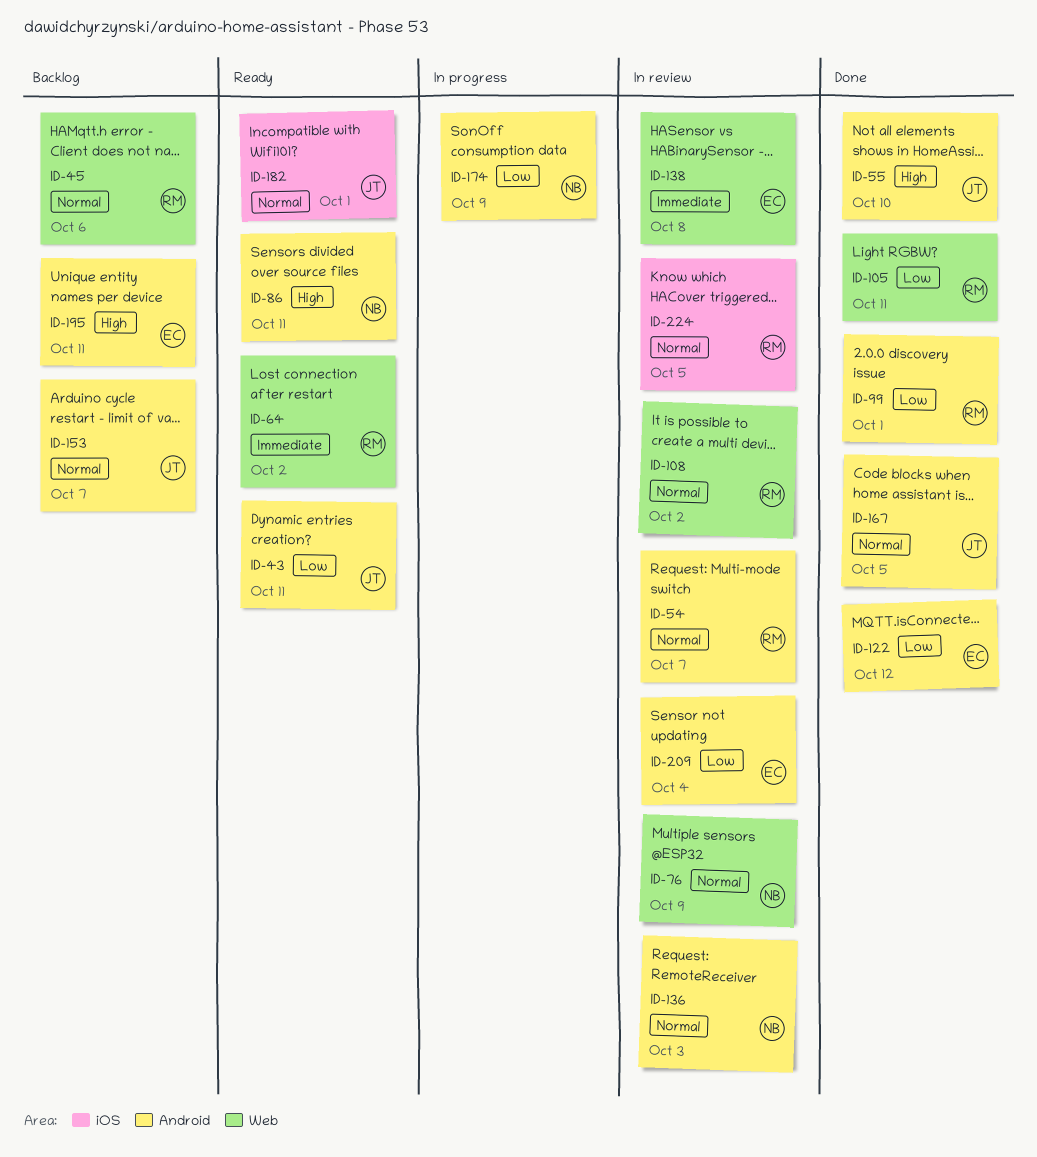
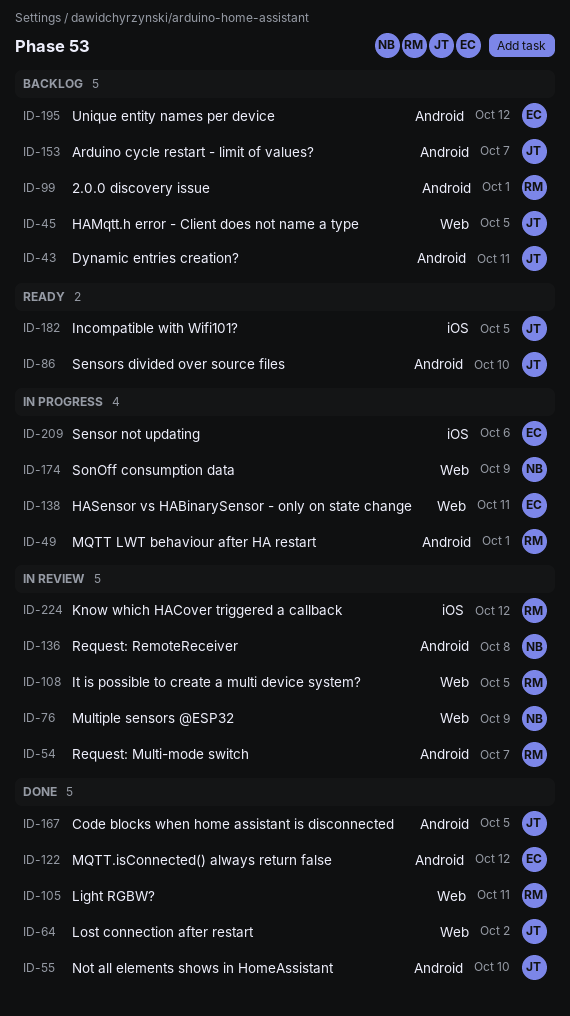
ID-43, status: Ready -> Backlog
ID-45, owner: RM -> JT
ID-45, due: Oct 6 -> Oct 5
ID-49: none -> present
ID-64, status: Ready -> Done
ID-64, owner: RM -> JT
ID-86, owner: NB -> JT
ID-86, due: Oct 11 -> Oct 10
ID-99, status: Done -> Backlog
ID-108, due: Oct 2 -> Oct 5
ID-136, due: Oct 3 -> Oct 8
ID-138, status: In review -> In progress
ID-138, due: Oct 8 -> Oct 11
ID-174, label: Android -> Web
ID-182, due: Oct 1 -> Oct 5
ID-195, due: Oct 11 -> Oct 12
ID-209, status: In review -> In progress
ID-209, label: Android -> iOS
ID-209, due: Oct 4 -> Oct 6
ID-224, due: Oct 5 -> Oct 12

